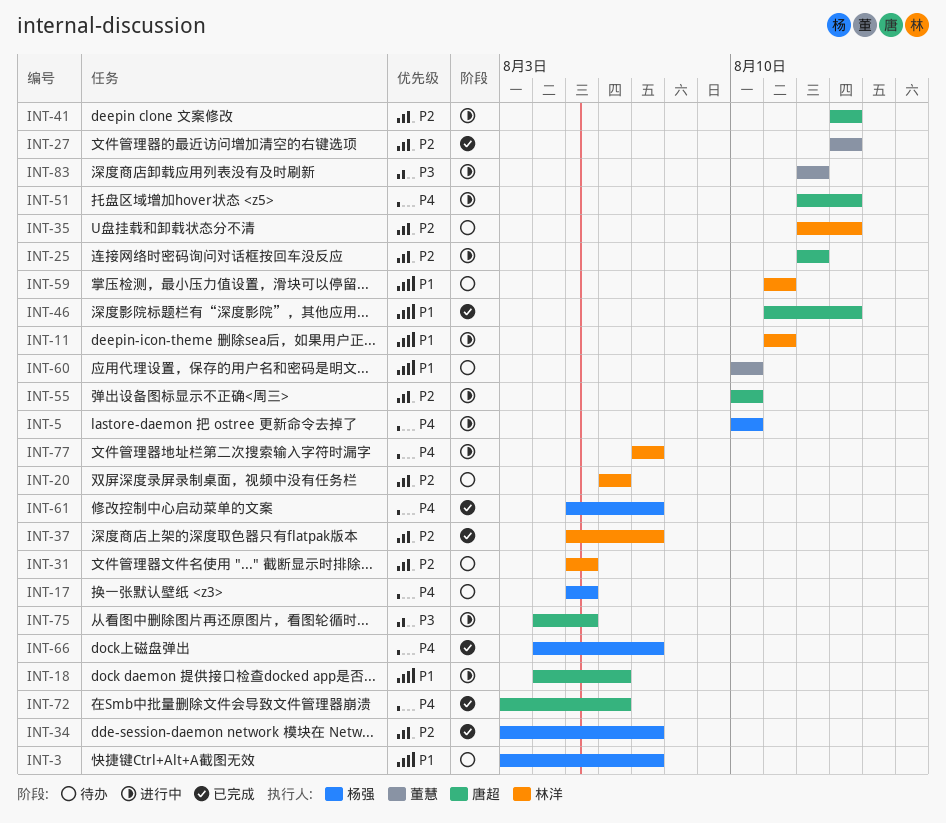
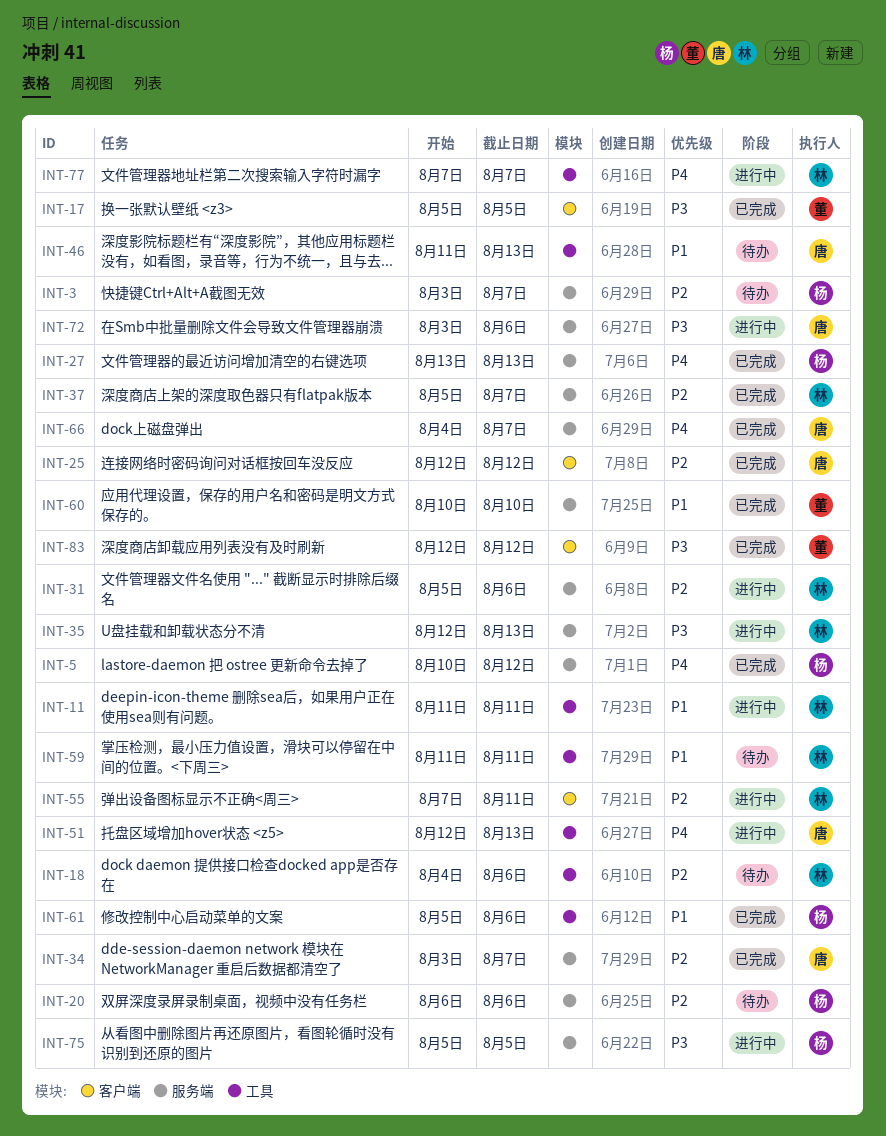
INT-3, priority: P1 -> P2
INT-5, status: 进行中 -> 已完成
INT-5, due: Aug 10 -> Aug 12
INT-17, status: 待办 -> 已完成
INT-17, owner: 杨强 -> 董慧
INT-17, priority: P4 -> P3
INT-18, status: 进行中 -> 待办
INT-18, owner: 唐超 -> 林洋
INT-18, priority: P1 -> P2
INT-20, owner: 林洋 -> 杨强
INT-25, status: 进行中 -> 已完成
INT-27, owner: 董慧 -> 杨强
INT-27, priority: P2 -> P4
INT-31, status: 待办 -> 进行中
INT-31, due: Aug 5 -> Aug 6
INT-34, owner: 杨强 -> 唐超
INT-35, status: 待办 -> 进行中
INT-35, priority: P2 -> P3
INT-41: present -> none
INT-46, status: 已完成 -> 待办
INT-55, owner: 唐超 -> 林洋
INT-55, start: Aug 10 -> Aug 7
INT-55, due: Aug 10 -> Aug 11
INT-60, status: 待办 -> 已完成
INT-61, priority: P4 -> P1
INT-61, due: Aug 7 -> Aug 6
INT-66, owner: 杨强 -> 唐超
INT-72, status: 已完成 -> 进行中
INT-72, priority: P4 -> P3
INT-75, owner: 唐超 -> 杨强
INT-75, start: Aug 4 -> Aug 5
INT-83, status: 进行中 -> 已完成

